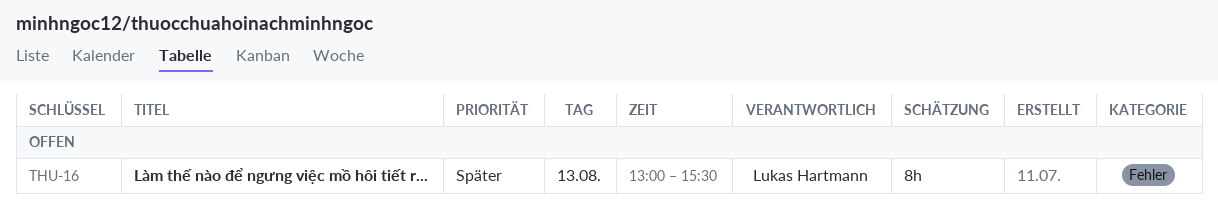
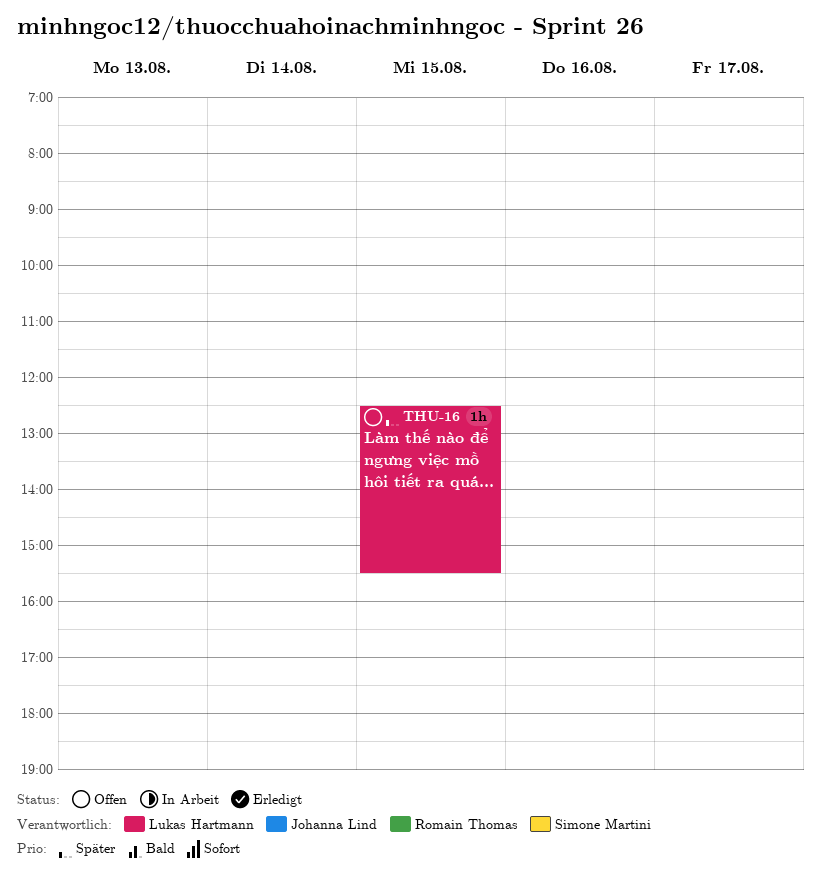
THU-16, estimate: 8h -> 1h
THU-16, day: Aug 13 -> Aug 15
THU-16, begins: 13:00 -> 12:30

